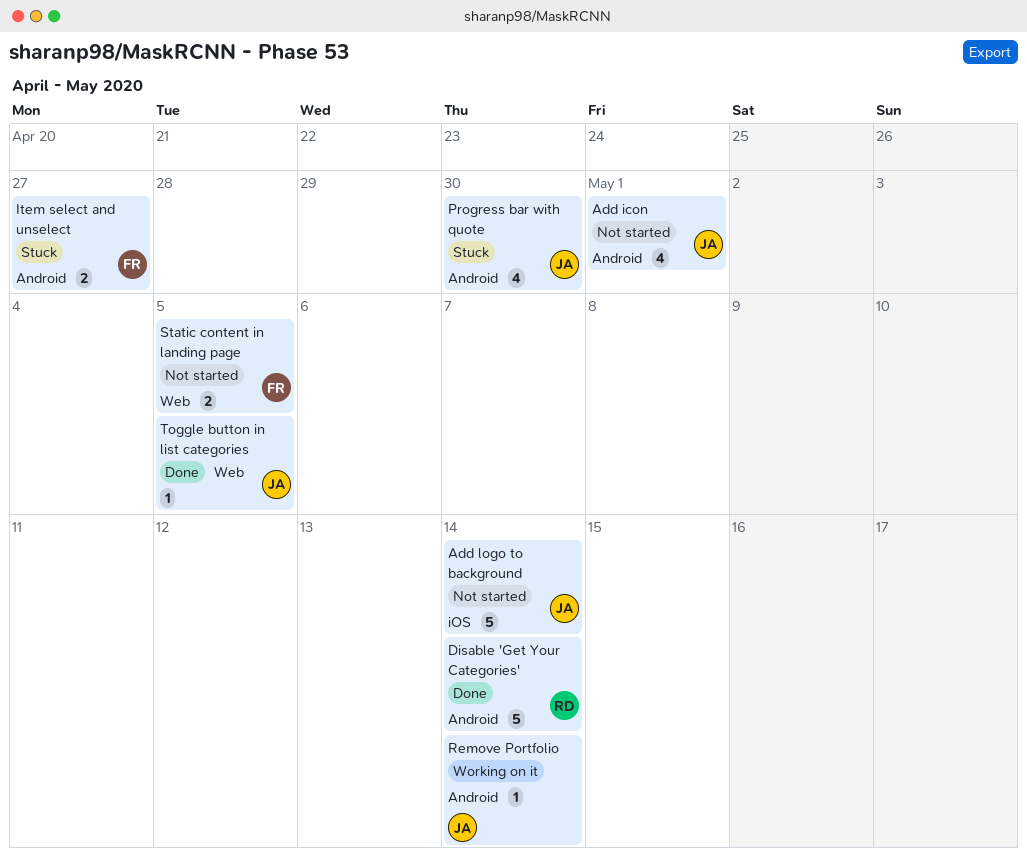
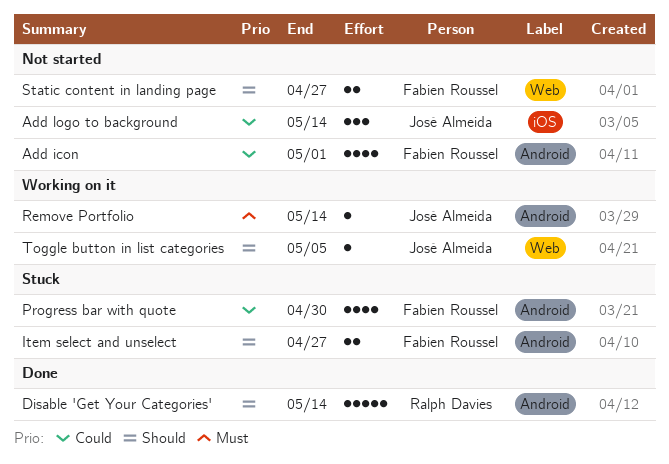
Add icon, owner: José Almeida -> Fabien Roussel
Add logo to background, estimate: 5 -> 3
Progress bar with quote, owner: José Almeida -> Fabien Roussel
Static content in landing page, due: May 5 -> Apr 27
Toggle button in list categories, status: Done -> Working on it

